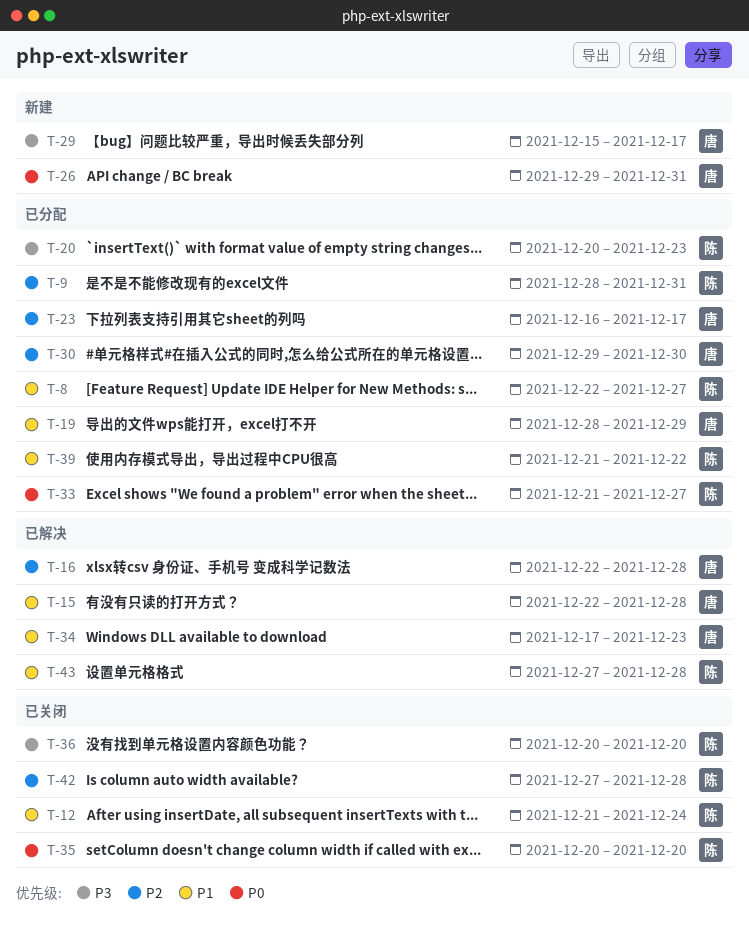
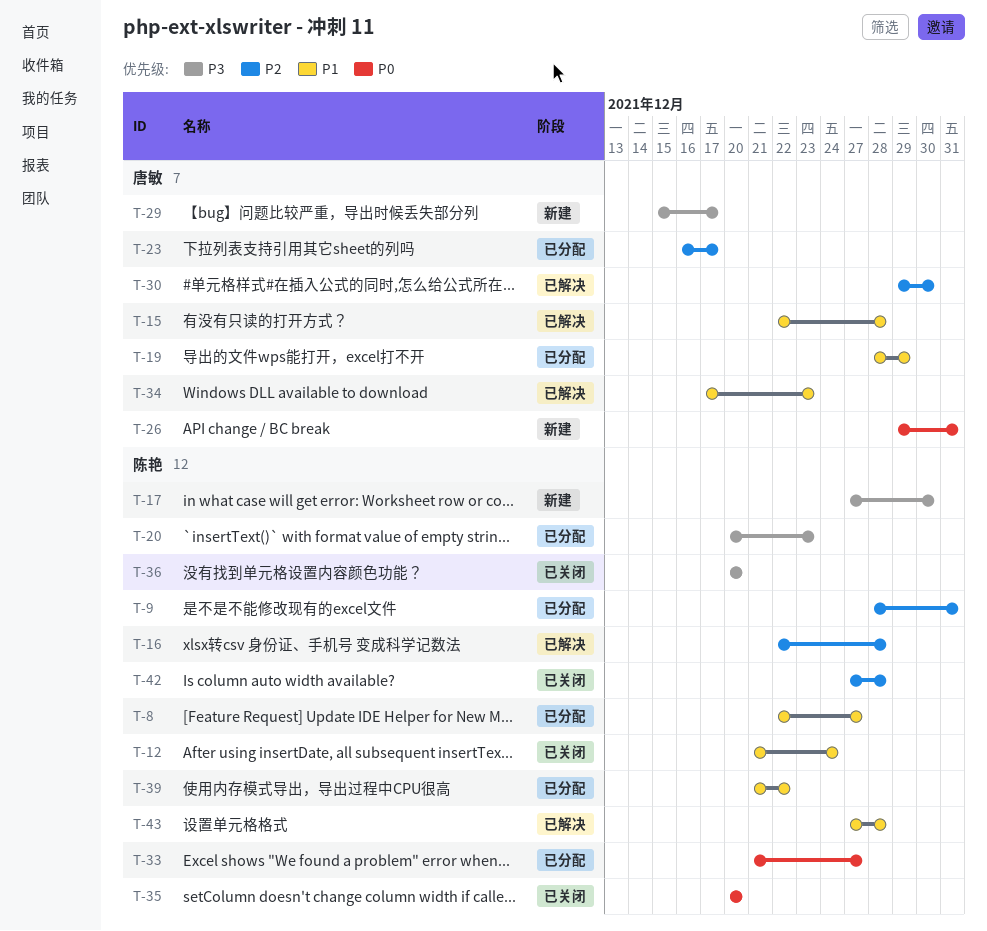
T-16, owner: 唐敏 -> 陈艳
T-17: none -> present
T-30, status: 已分配 -> 已解决

